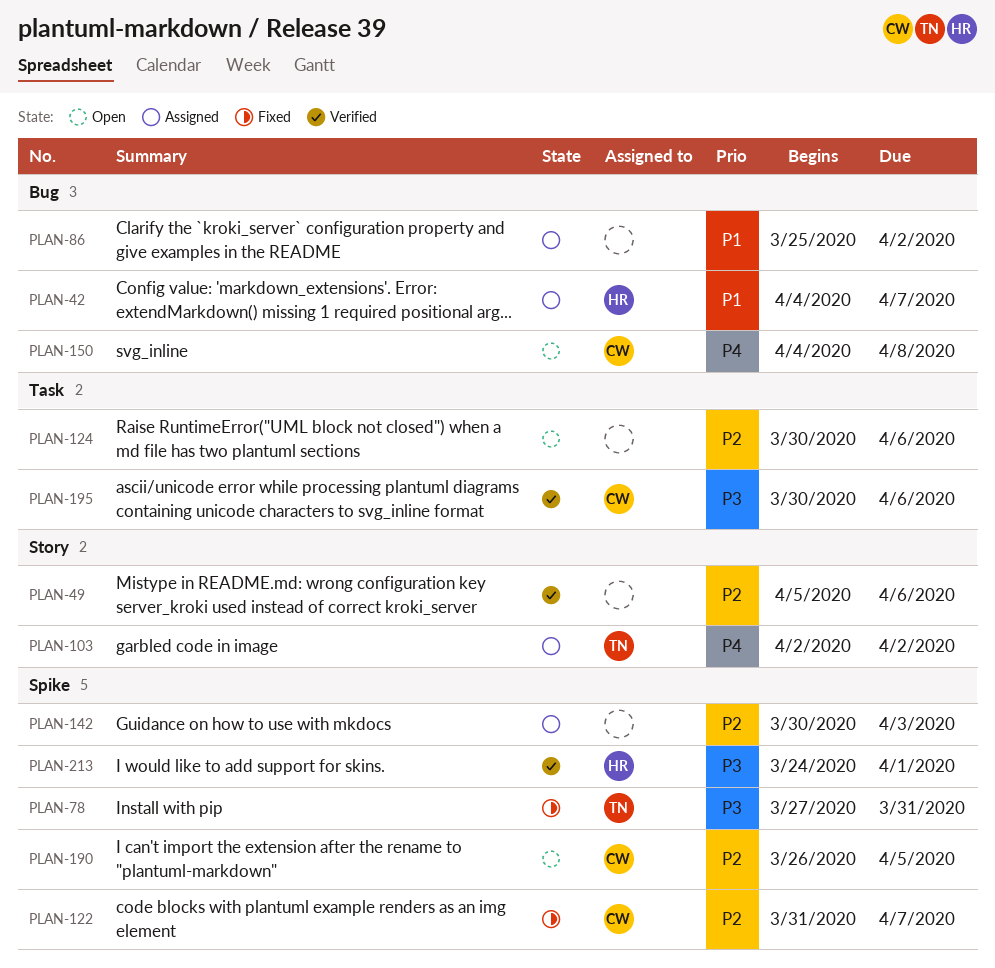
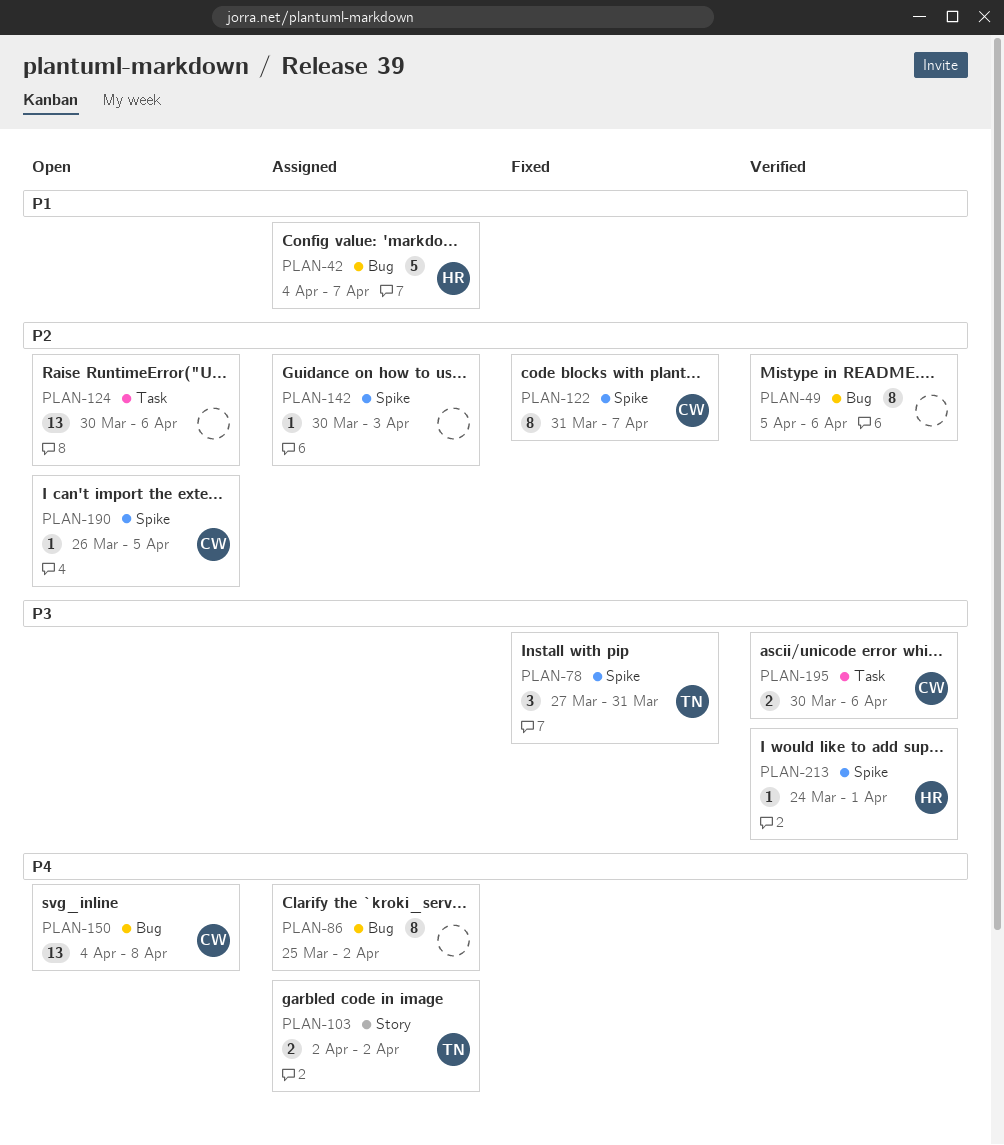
PLAN-49, label: Story -> Bug
PLAN-86, priority: P1 -> P4

